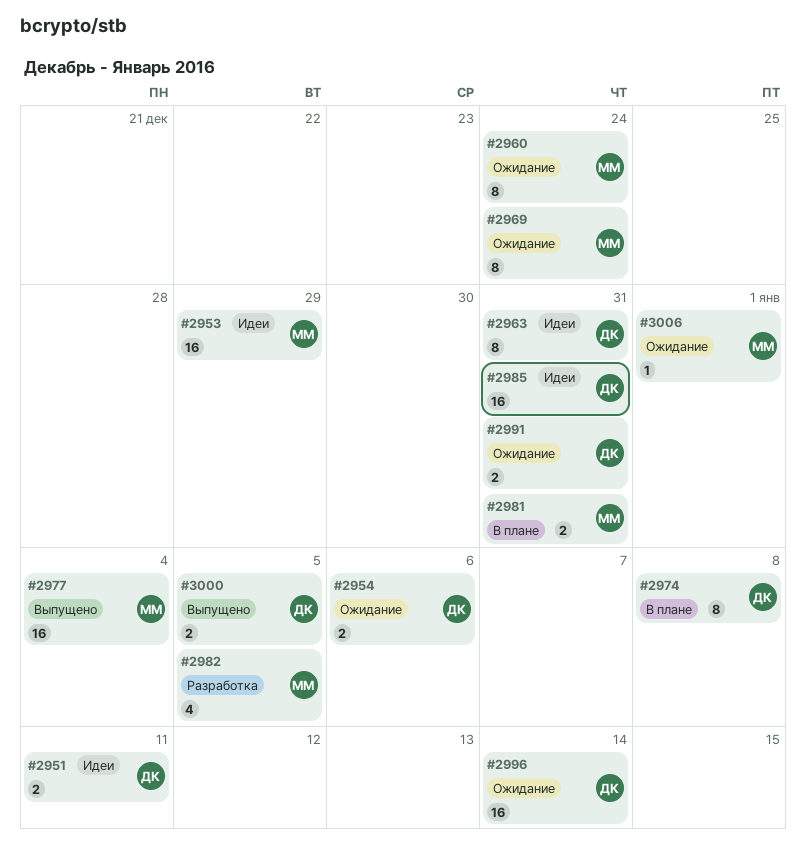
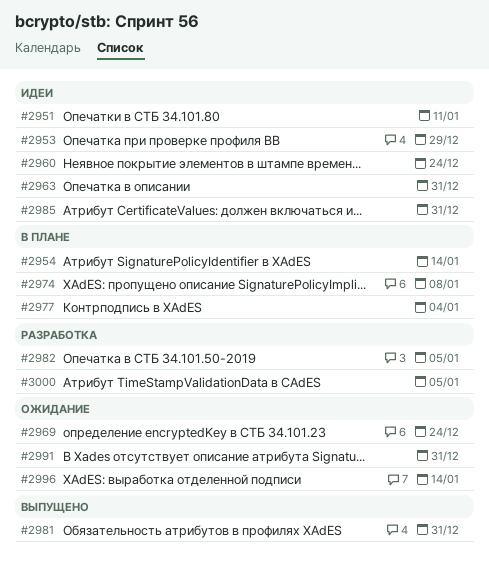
#2954, status: Ожидание -> В плане
#2954, due: Jan 6 -> Jan 14
#2960, status: Ожидание -> Идеи
#2977, status: Выпущено -> В плане
#2981, status: В плане -> Выпущено
#3000, status: Выпущено -> Разработка
#3006: present -> none

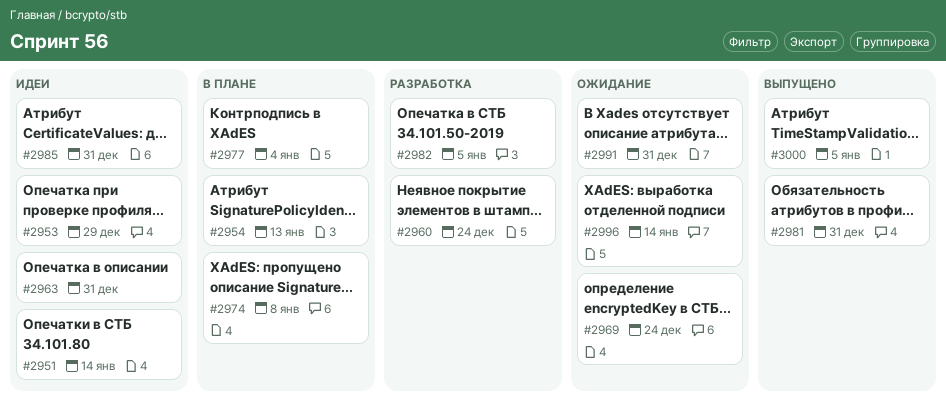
#2951, due: Jan 11 -> Jan 14
#2954, due: Jan 14 -> Jan 13
#2960, status: Идеи -> Разработка
#3000, status: Разработка -> Выпущено

